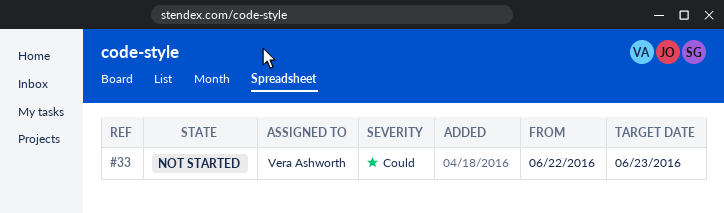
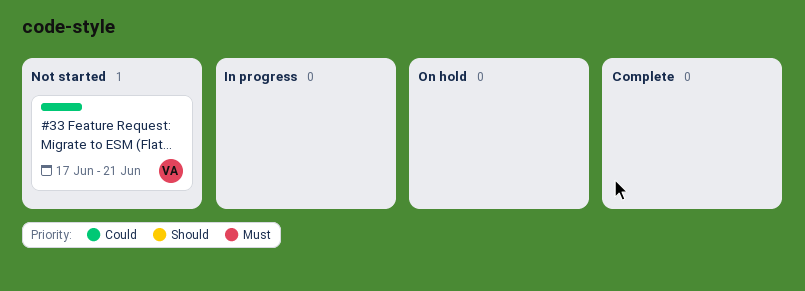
#33, start: Jun 22 -> Jun 17
#33, due: Jun 23 -> Jun 21

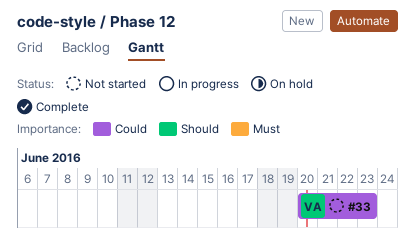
#33, start: Jun 17 -> Jun 20
#33, due: Jun 21 -> Jun 23

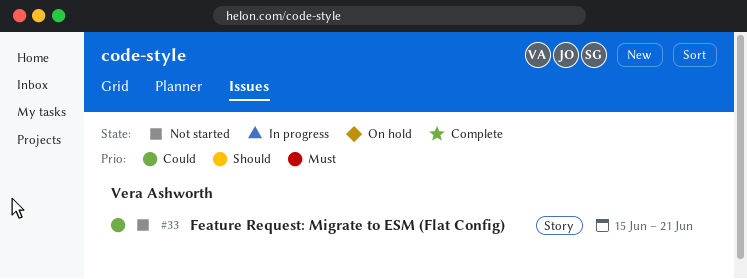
#33, start: Jun 20 -> Jun 15
#33, due: Jun 23 -> Jun 21

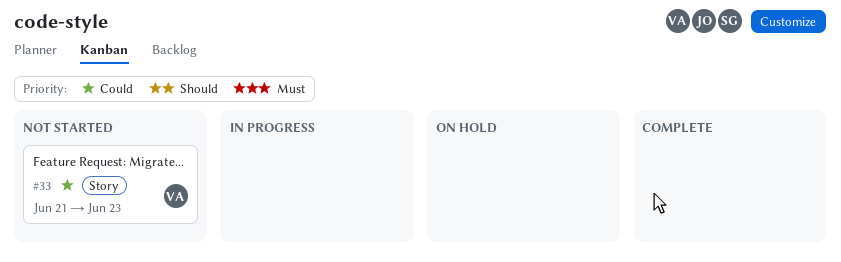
#33, start: Jun 15 -> Jun 21
#33, due: Jun 21 -> Jun 23

